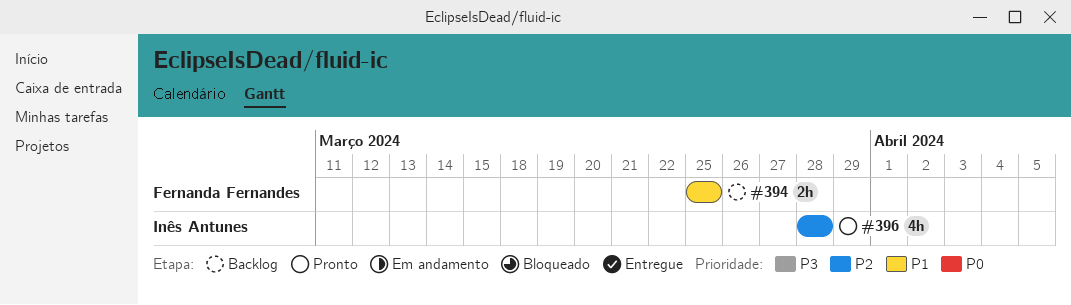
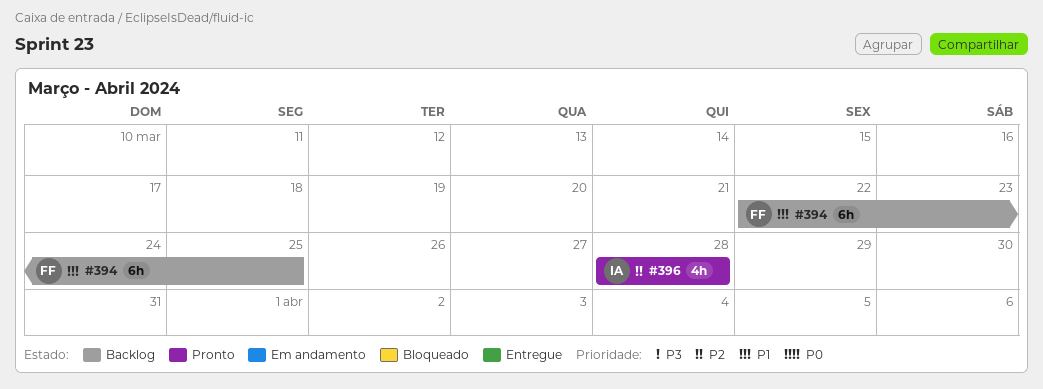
#394, estimate: 2h -> 6h
#394, start: Mar 25 -> Mar 22

